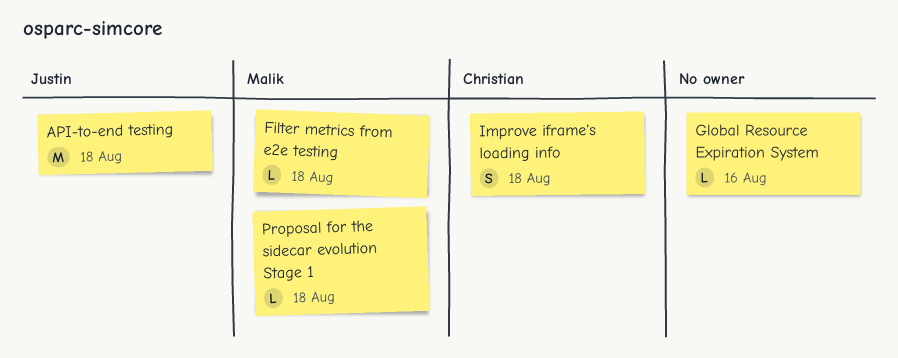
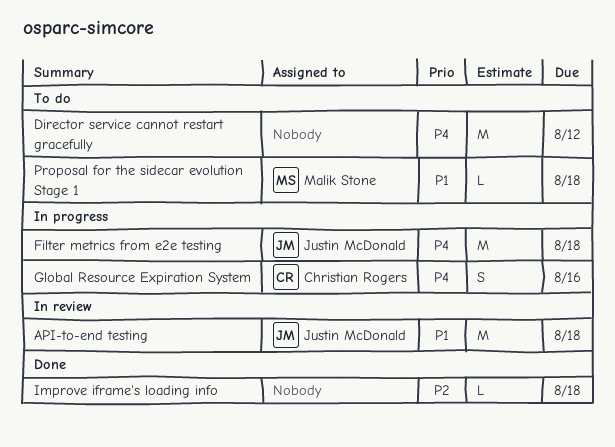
Director service cannot restart gracefully: none -> present
Filter metrics from e2e testing, owner: Malik Stone -> Justin McDonald
Filter metrics from e2e testing, estimate: L -> M
Global Resource Expiration System, owner: none -> Christian Rogers
Global Resource Expiration System, estimate: L -> S
Improve iframe's loading info, owner: Christian Rogers -> none
Improve iframe's loading info, estimate: S -> L

